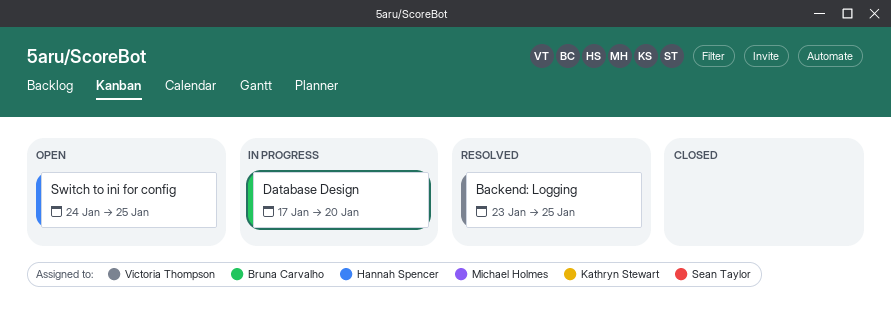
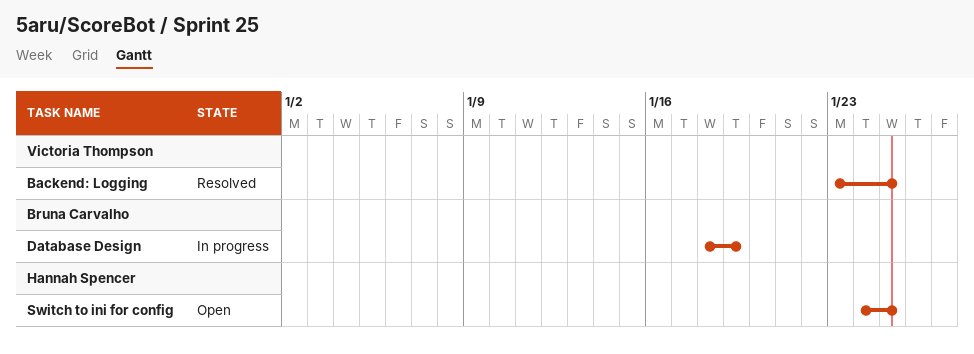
Database Design, start: Jan 17 -> Jan 18
Database Design, due: Jan 20 -> Jan 19

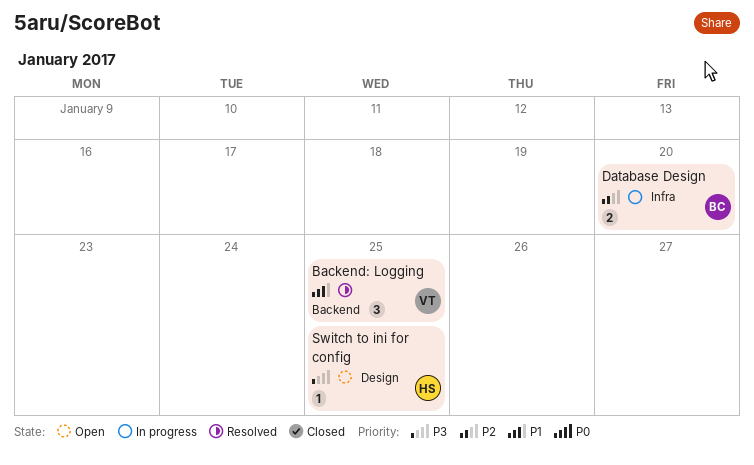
Database Design, due: Jan 19 -> Jan 20

